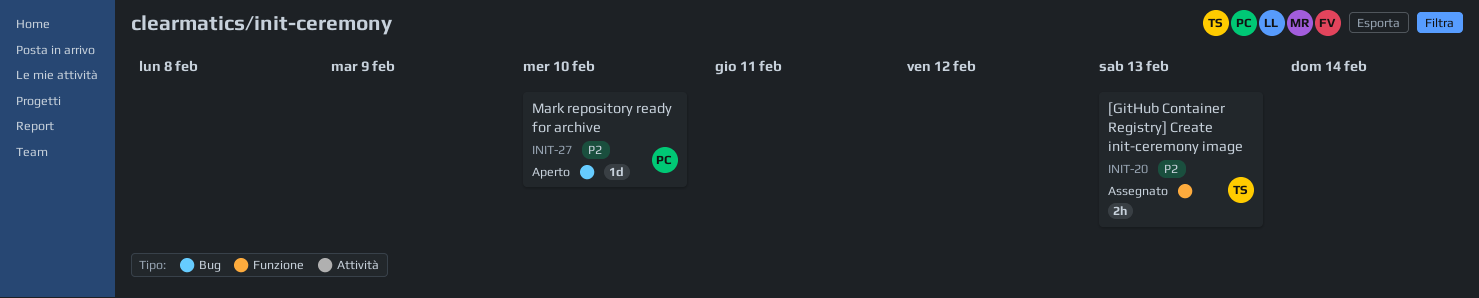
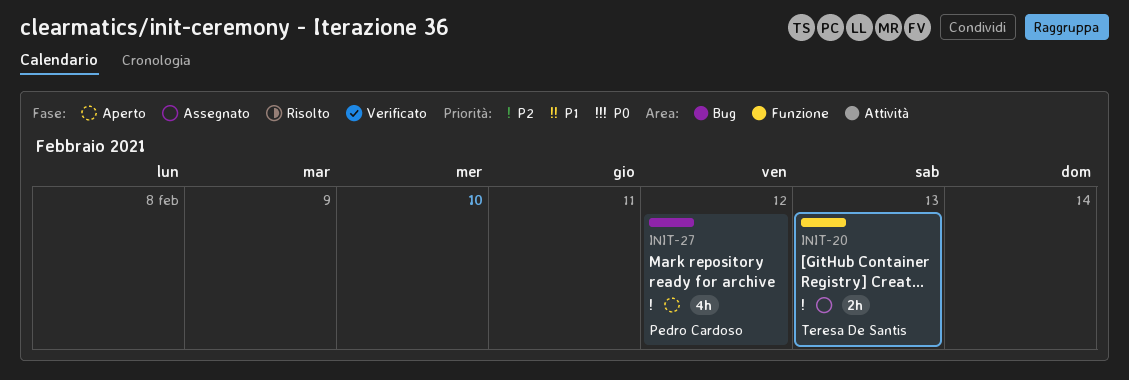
INIT-27, estimate: 1d -> 4h
INIT-27, due: Feb 10 -> Feb 12

